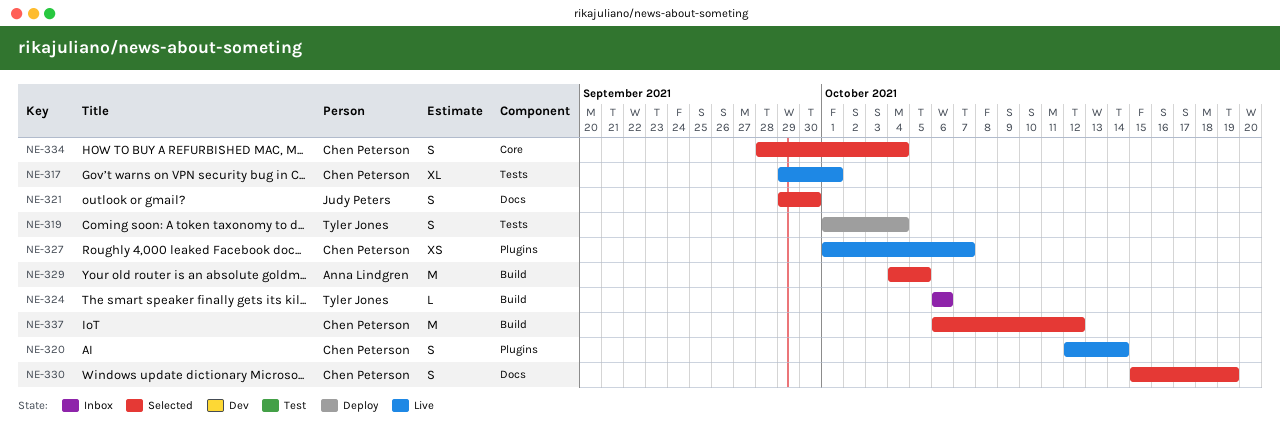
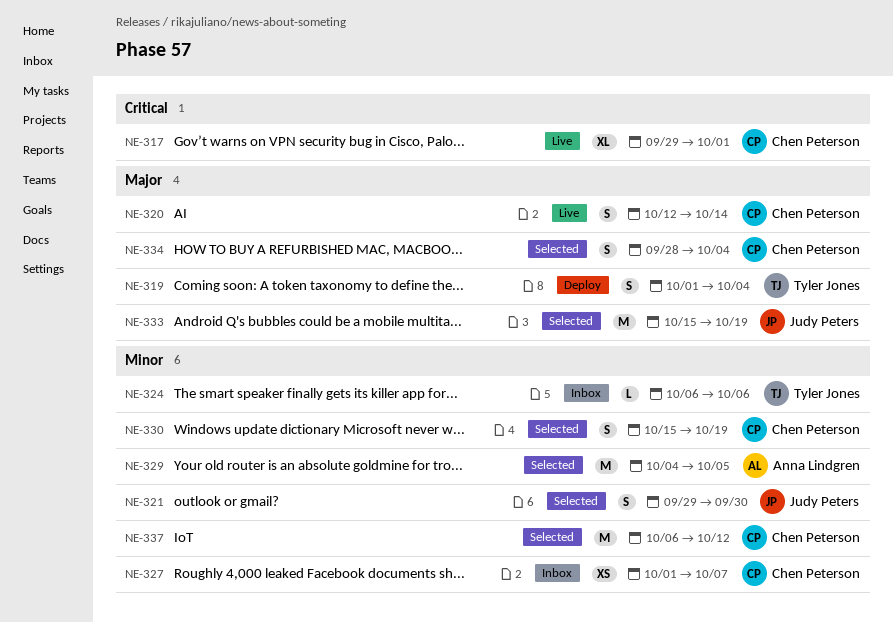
NE-327, status: Live -> Inbox
NE-333: none -> present

